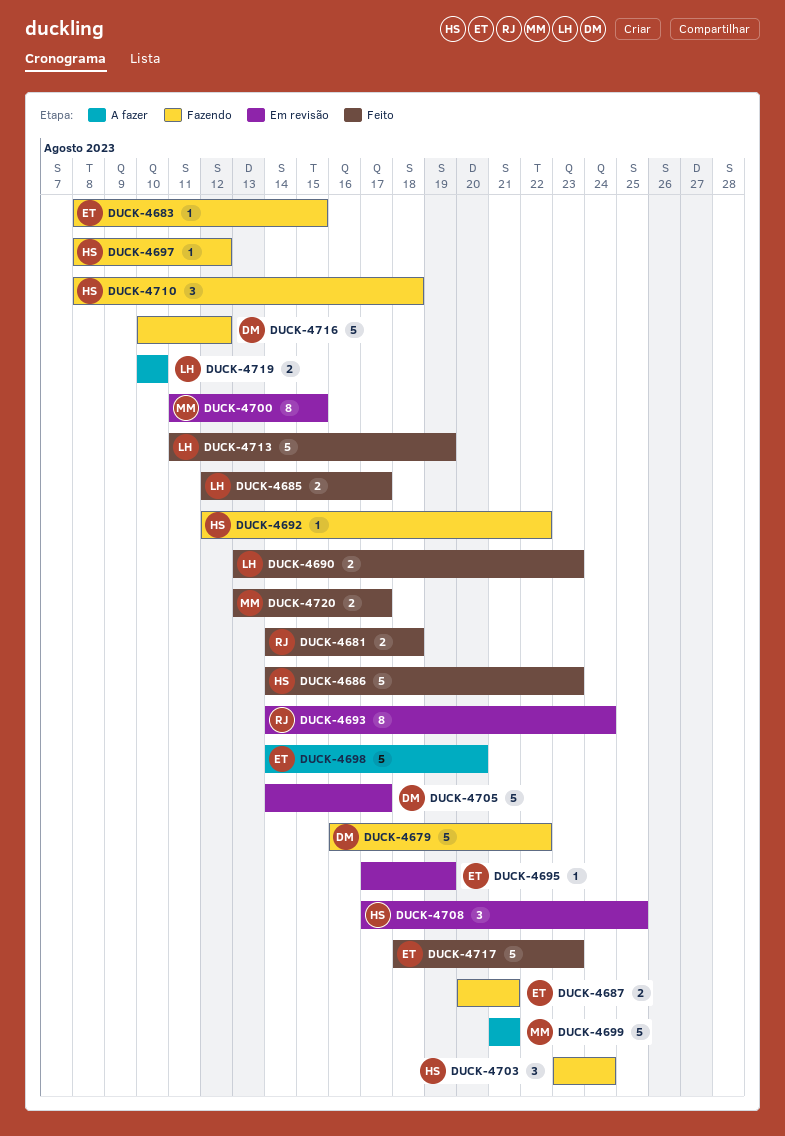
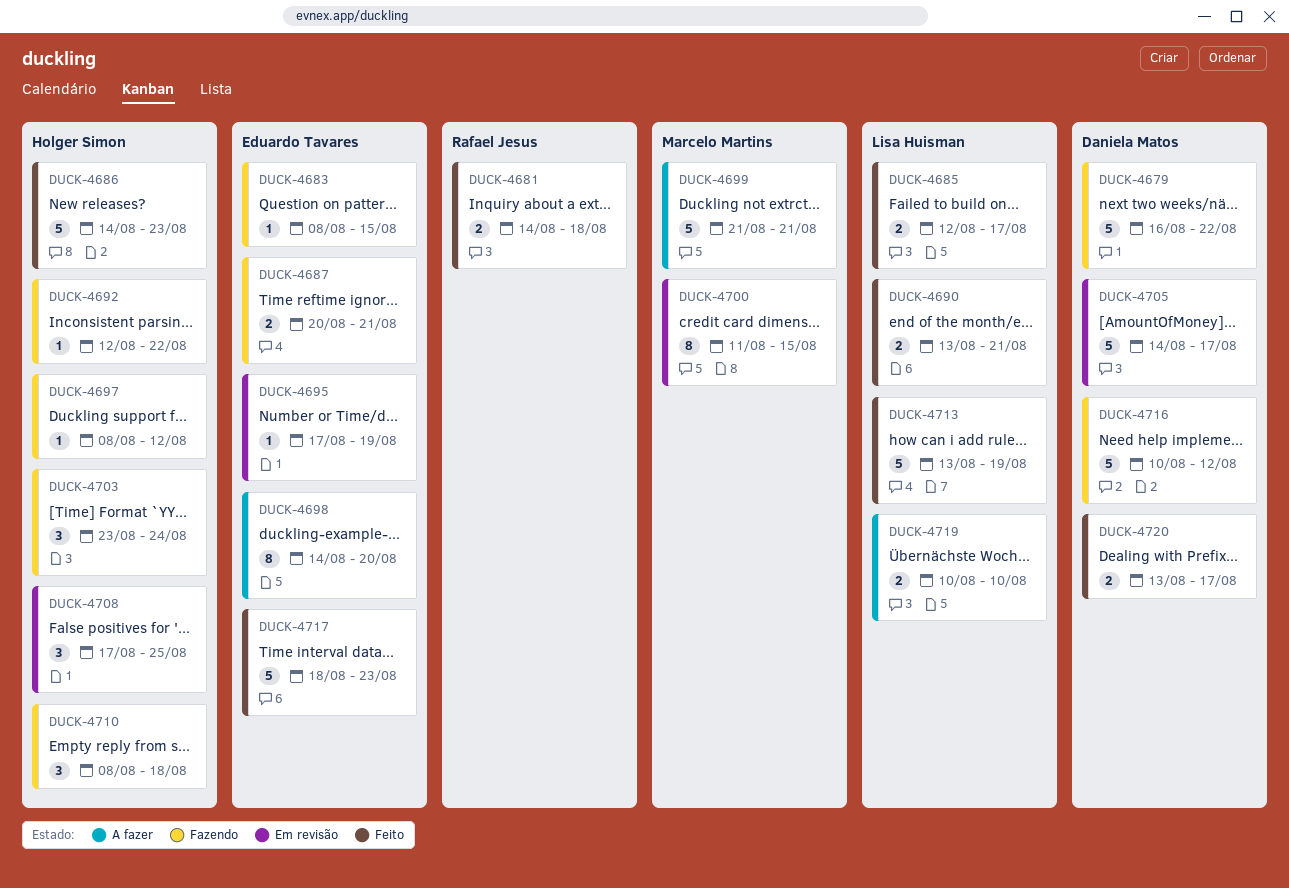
DUCK-4690, due: Aug 23 -> Aug 21
DUCK-4693: present -> none
DUCK-4698, estimate: 5 -> 8
DUCK-4713, start: Aug 11 -> Aug 13
DUCK-4720, owner: Marcelo Martins -> Daniela Matos

